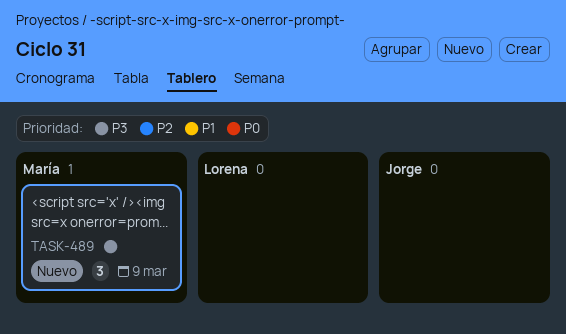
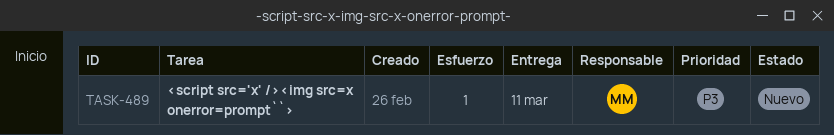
TASK-489, estimate: 3 -> 1
TASK-489, due: Mar 9 -> Mar 11

